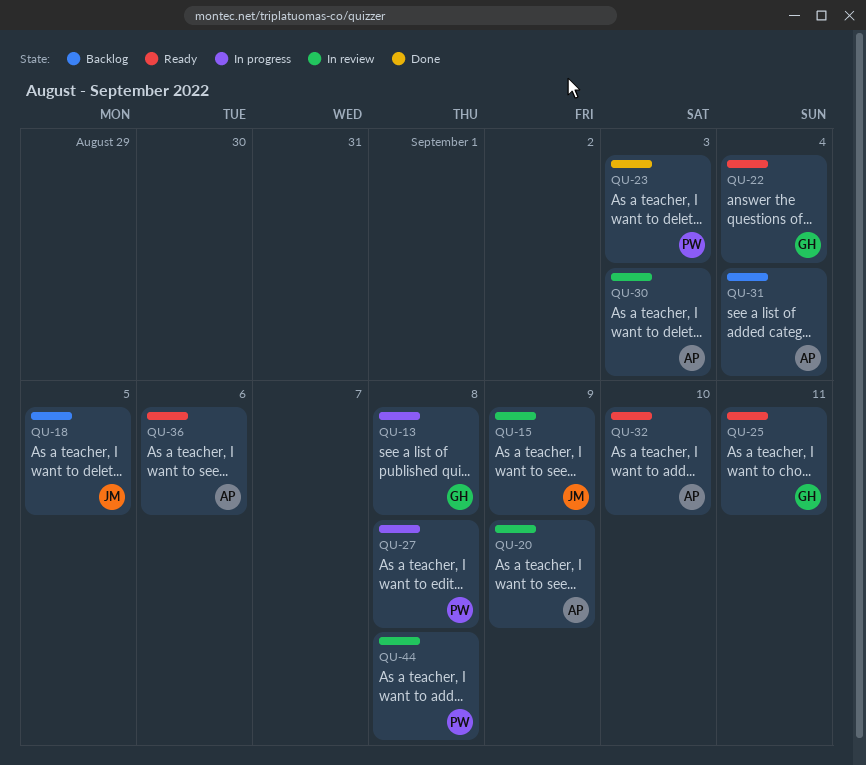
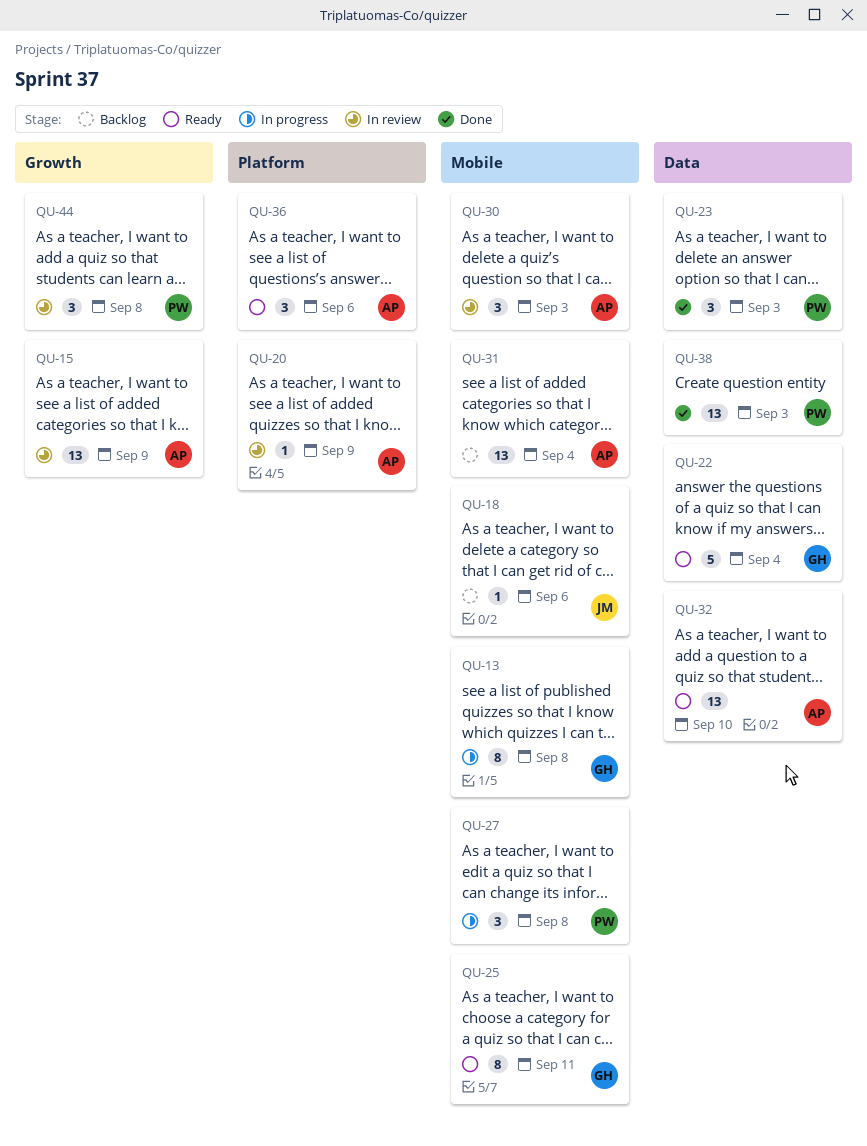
QU-15, owner: JM -> AP
QU-18, due: Sep 5 -> Sep 6
QU-38: none -> present

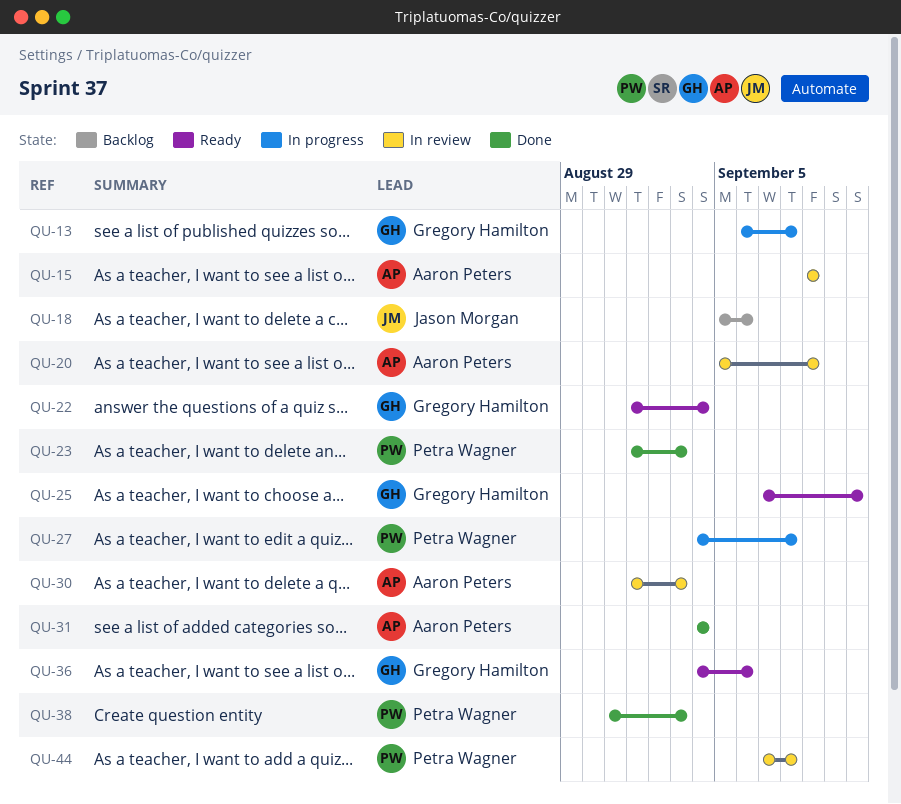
QU-31, status: Backlog -> Done
QU-32: present -> none
QU-36, owner: Aaron Peters -> Gregory Hamilton

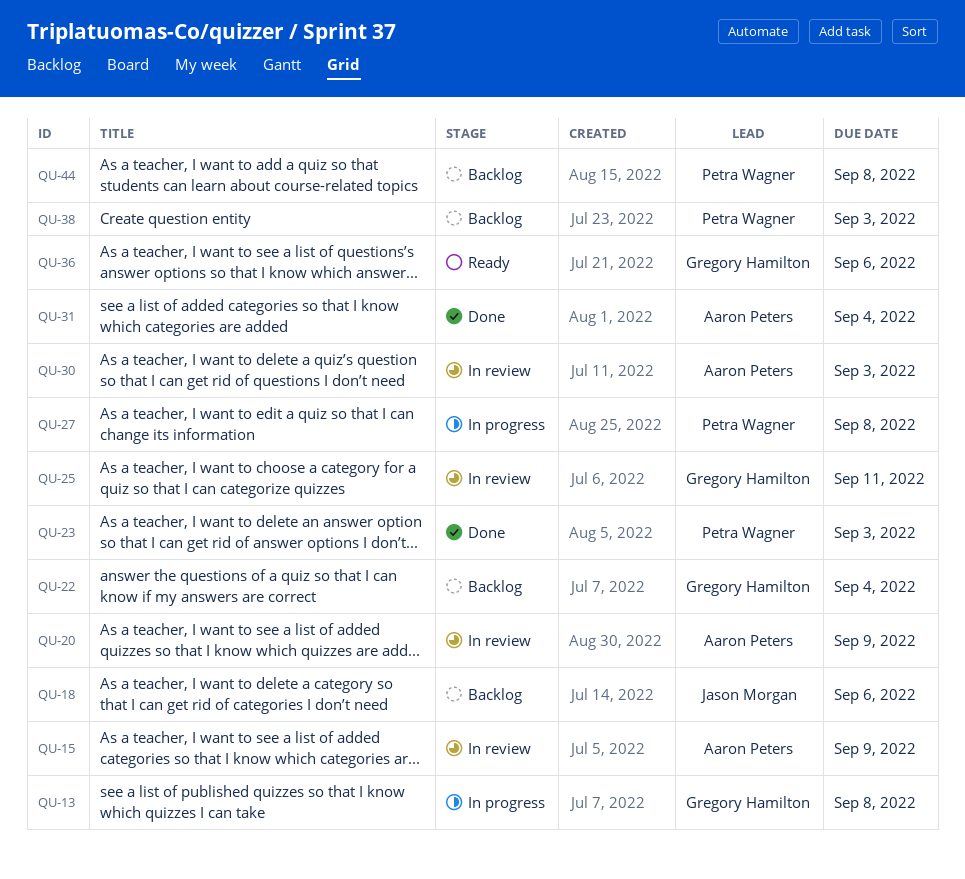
QU-22, status: Ready -> Backlog
QU-25, status: Ready -> In review
QU-38, status: Done -> Backlog
QU-44, status: In review -> Backlog

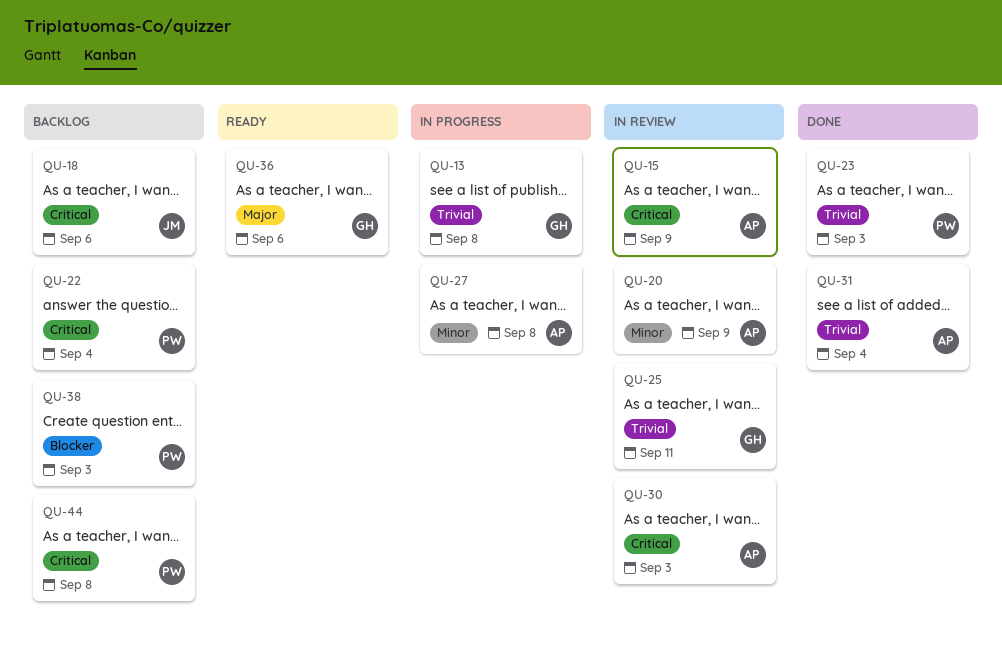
QU-22, owner: Gregory Hamilton -> Petra Wagner
QU-27, owner: Petra Wagner -> Aaron Peters

